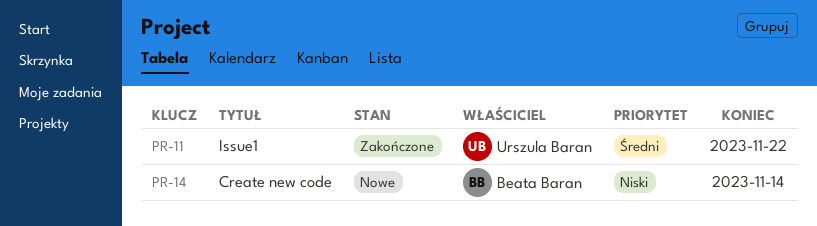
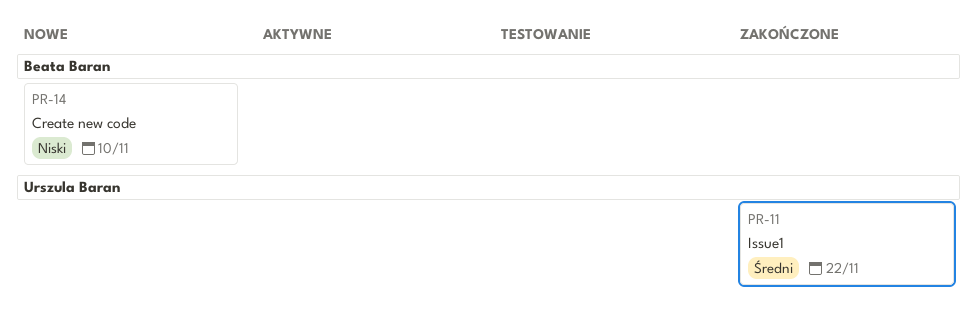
PR-14, due: Nov 14 -> Nov 10

